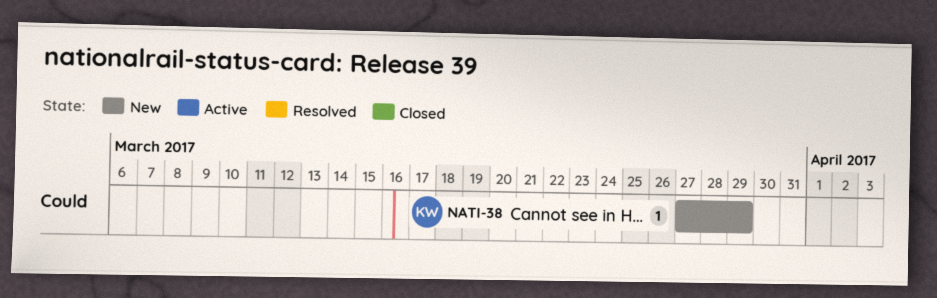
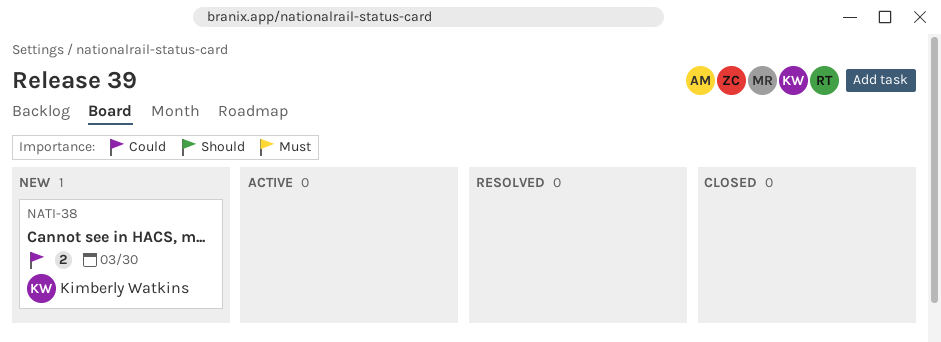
NATI-38, estimate: 1 -> 2
NATI-38, due: Mar 29 -> Mar 30

